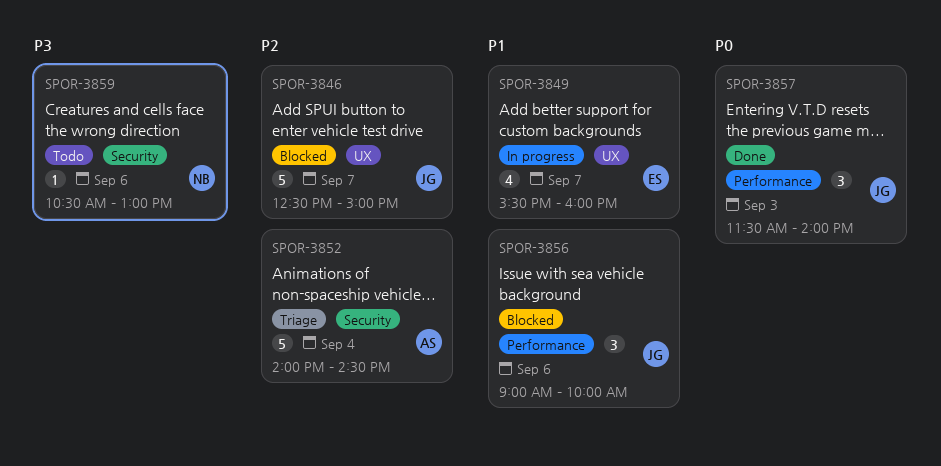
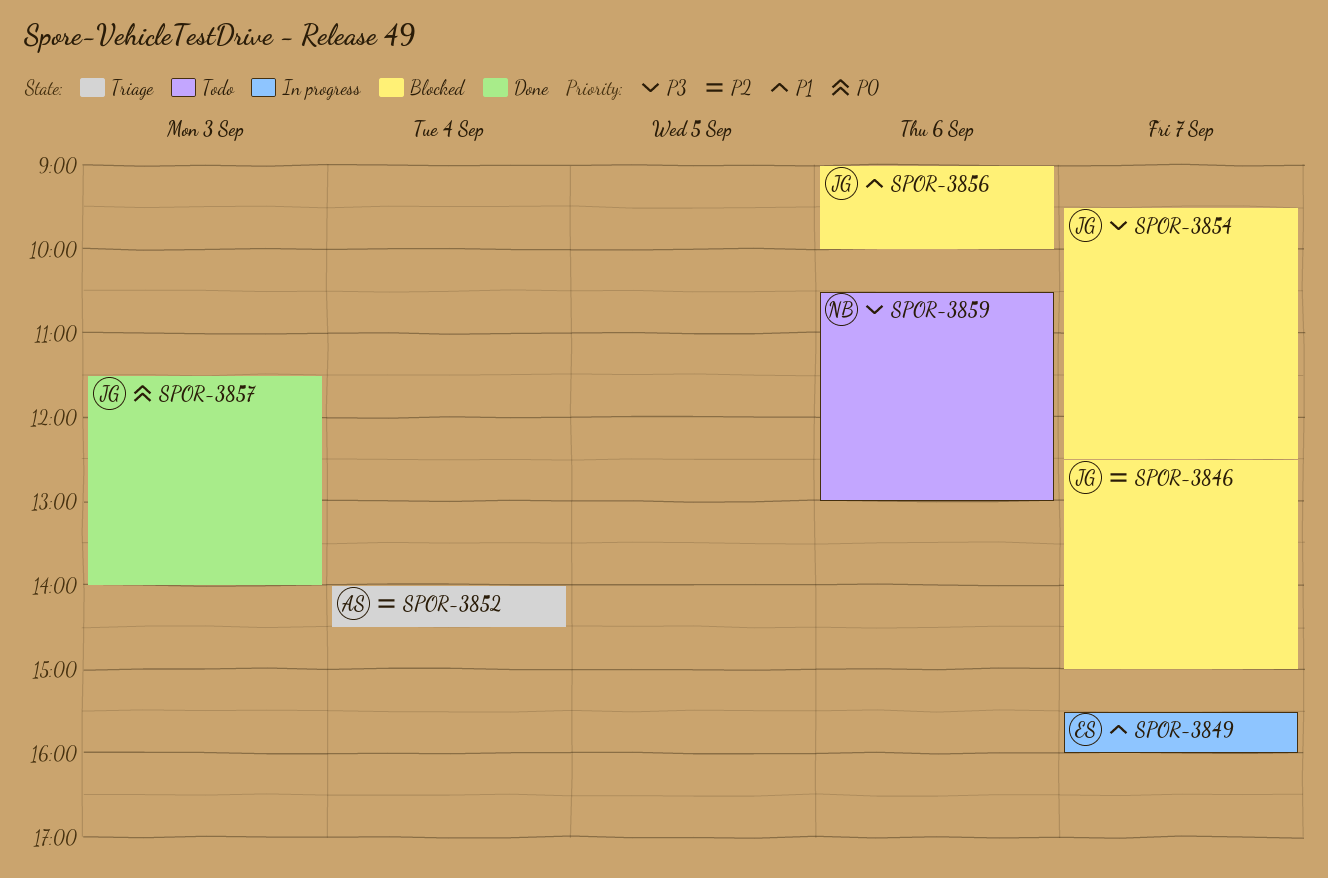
SPOR-3854: none -> present

